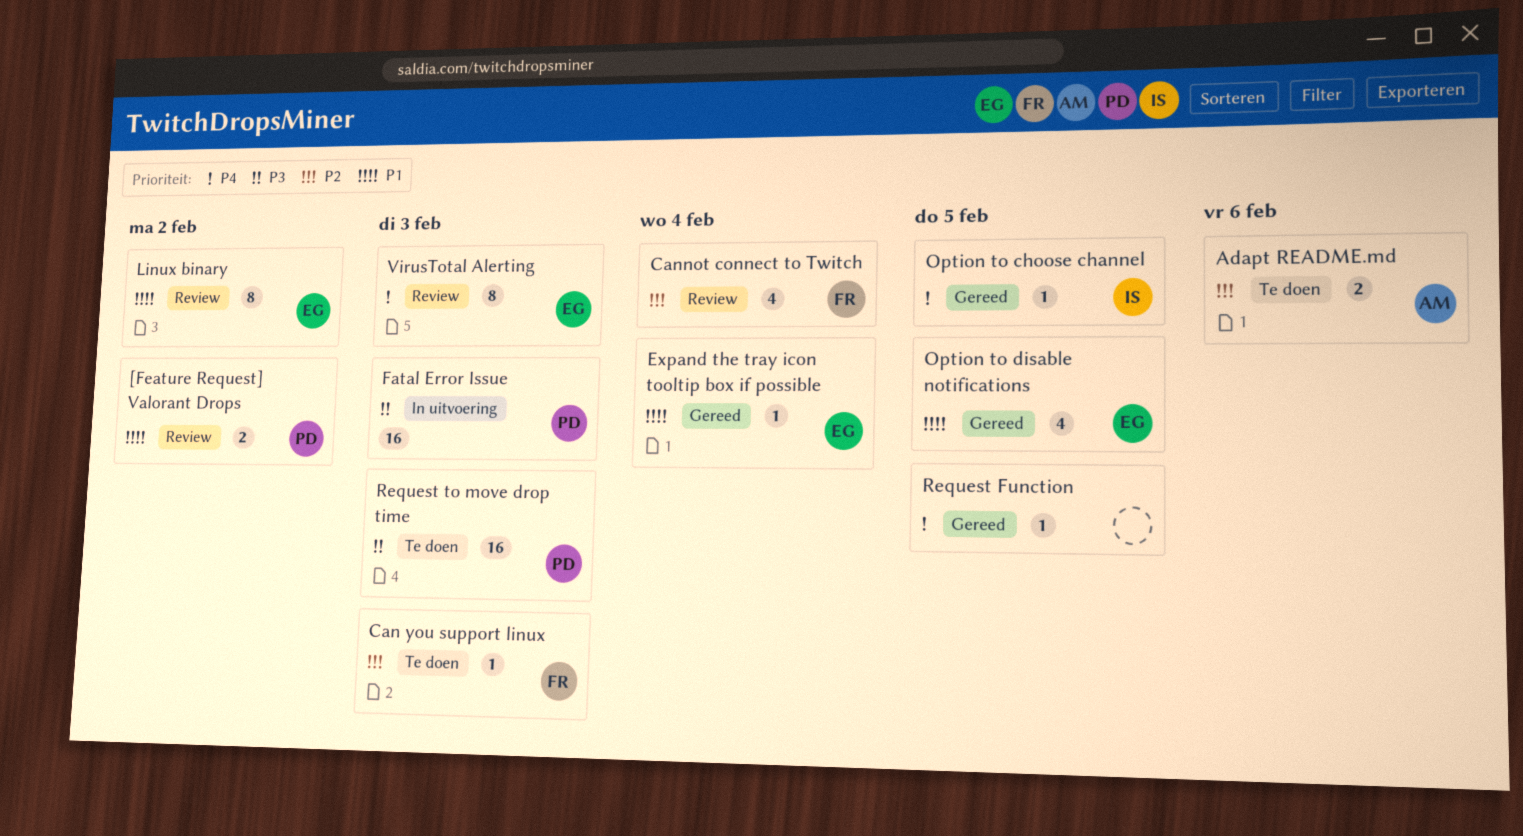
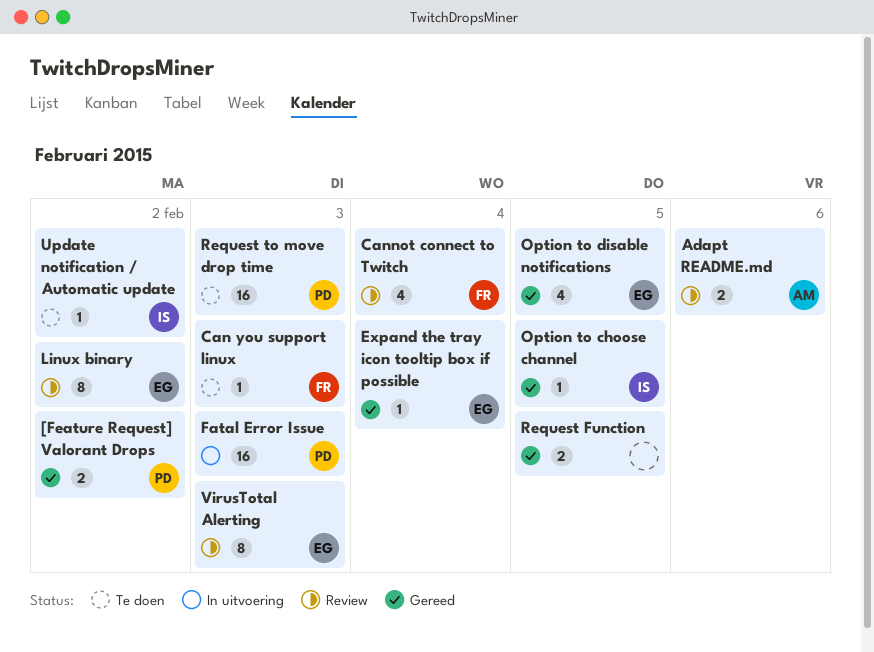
[Feature Request] Valorant Drops, status: Review -> Gereed
Adapt README.md, status: Te doen -> Review
Request Function, estimate: 1 -> 2
Update notification / Automatic update: none -> present

